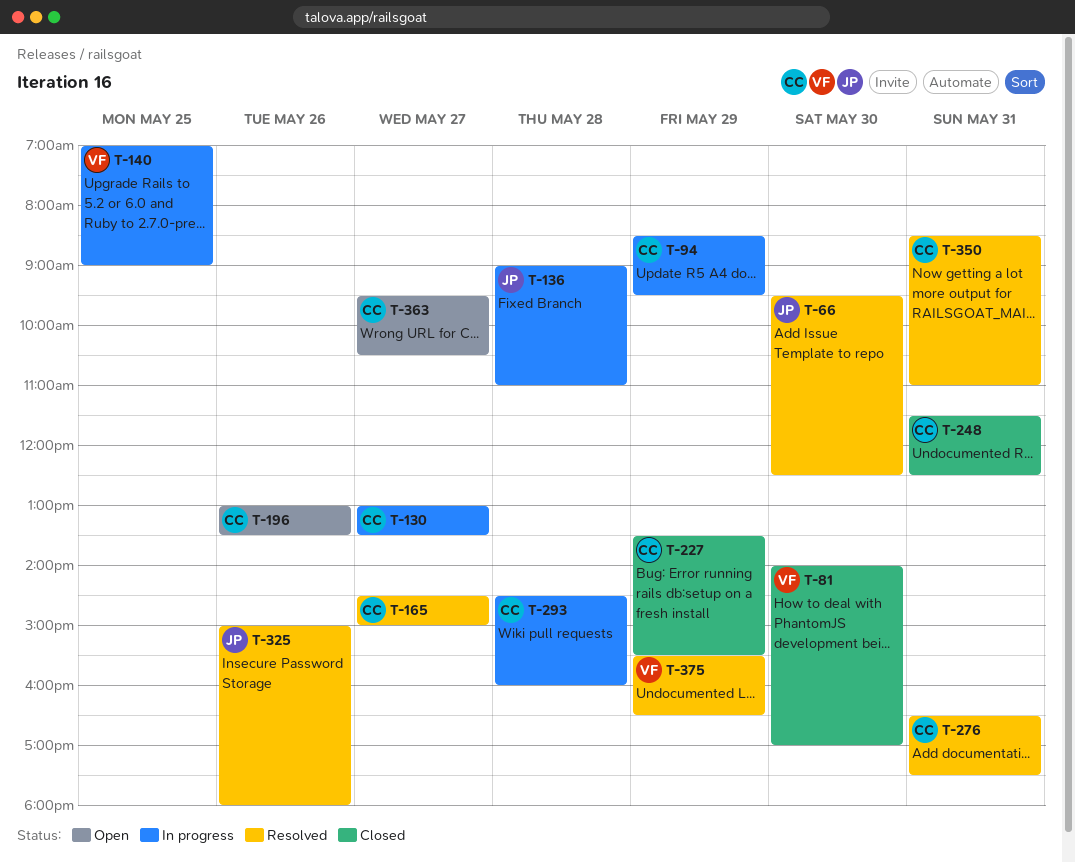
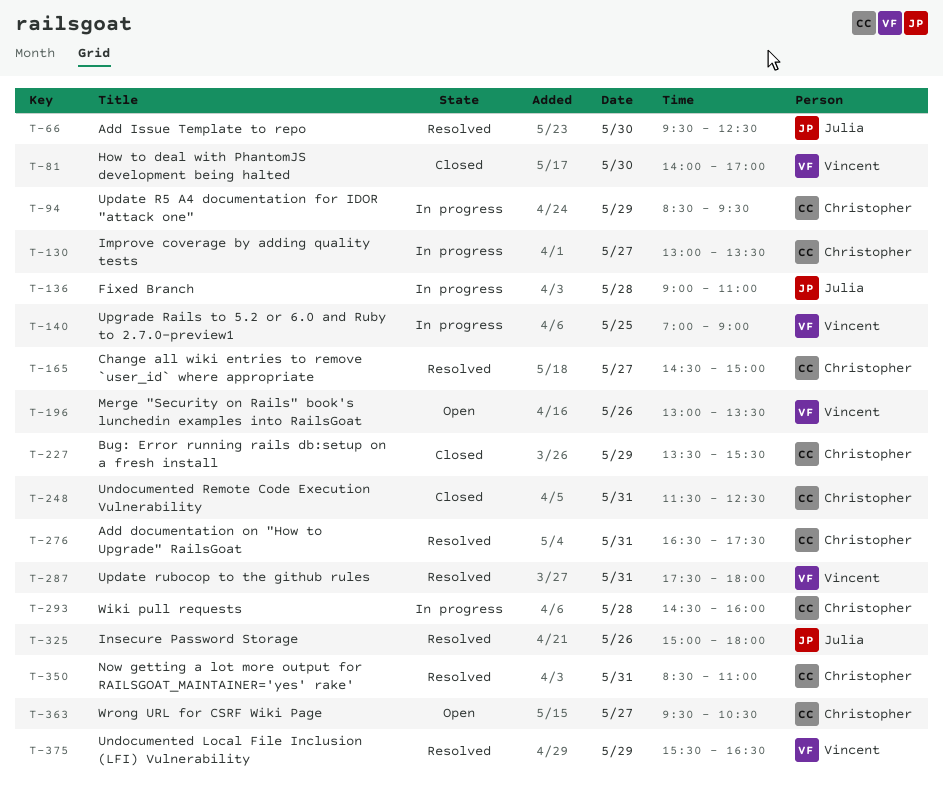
T-196, owner: Christopher -> Vincent
T-287: none -> present

